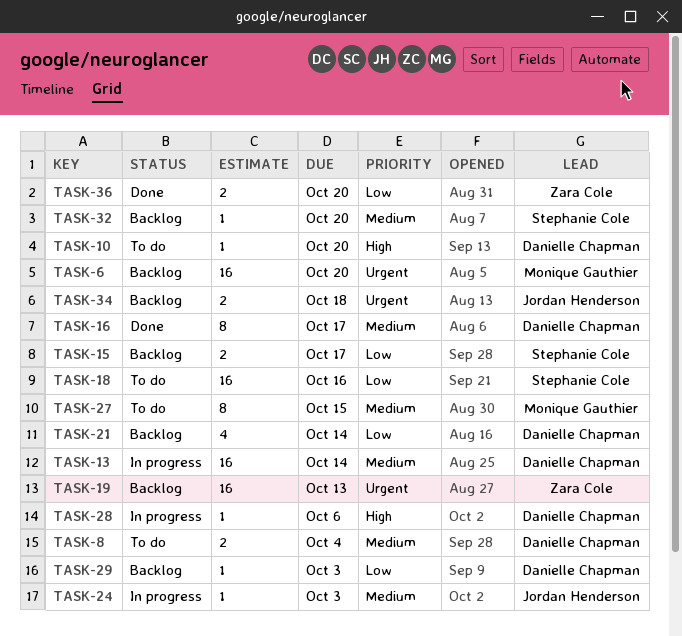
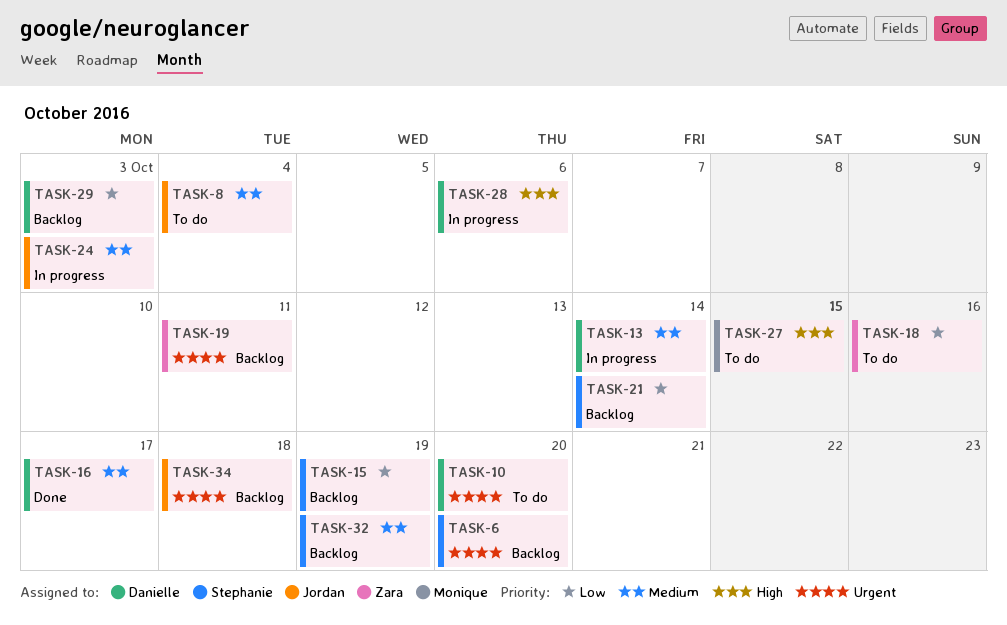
TASK-6, owner: Monique Gauthier -> Stephanie Cole
TASK-8, owner: Danielle Chapman -> Jordan Henderson
TASK-10, priority: High -> Urgent
TASK-15, due: Oct 17 -> Oct 19
TASK-18, owner: Stephanie Cole -> Zara Cole
TASK-19, due: Oct 13 -> Oct 11
TASK-21, owner: Danielle Chapman -> Stephanie Cole
TASK-27, priority: Medium -> High
TASK-32, due: Oct 20 -> Oct 19
TASK-36: present -> none

